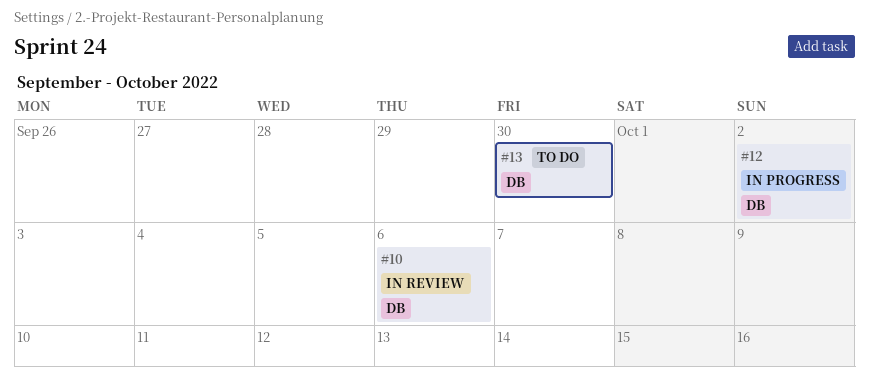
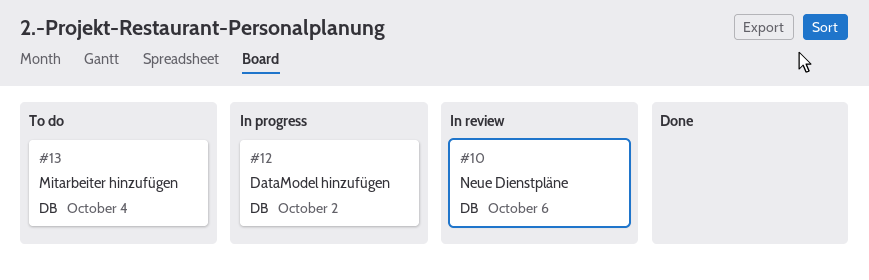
#13, due: Sep 30 -> Oct 4

